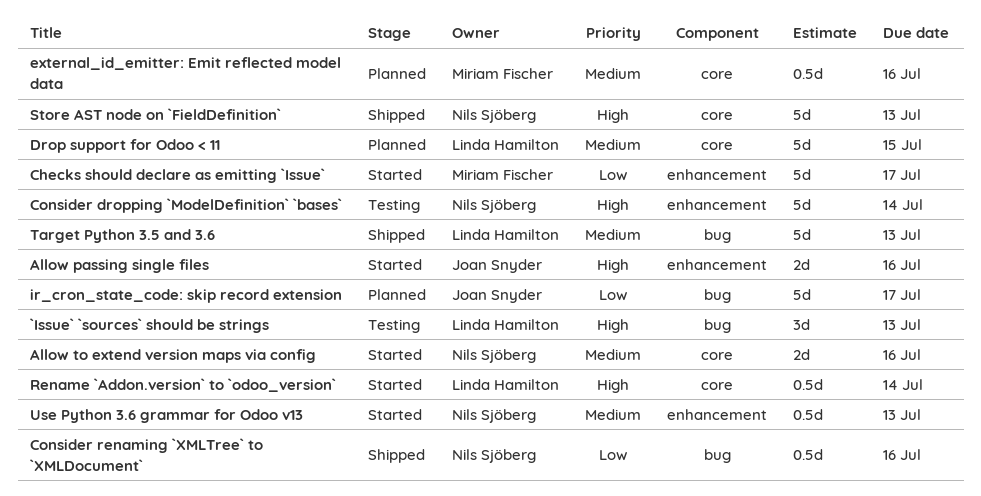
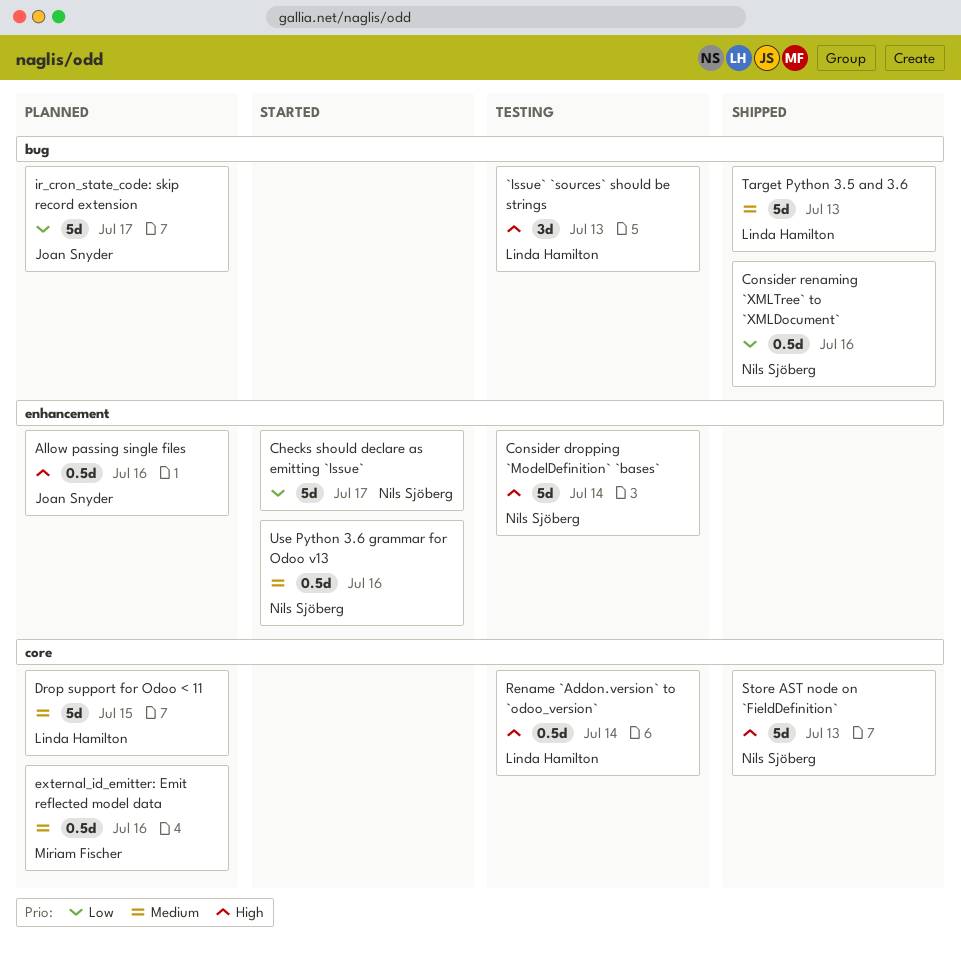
Allow passing single files, status: Started -> Planned
Allow passing single files, estimate: 2d -> 0.5d
Allow to extend version maps via config: present -> none
Checks should declare as emitting `Issue`, owner: Miriam Fischer -> Nils Sjöberg
Rename `Addon.version` to `odoo_version`, status: Started -> Testing
Use Python 3.6 grammar for Odoo v13, due: Jul 13 -> Jul 16

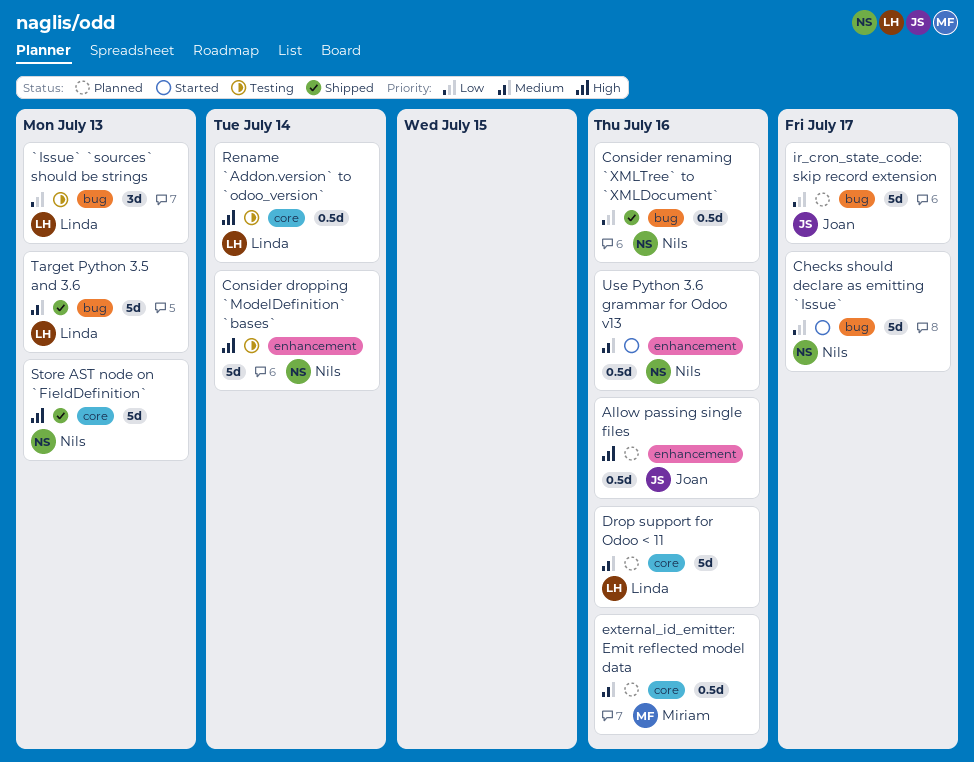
`Issue` `sources` should be strings, priority: High -> Low
Checks should declare as emitting `Issue`, label: enhancement -> bug
Drop support for Odoo < 11, due: Jul 15 -> Jul 16

